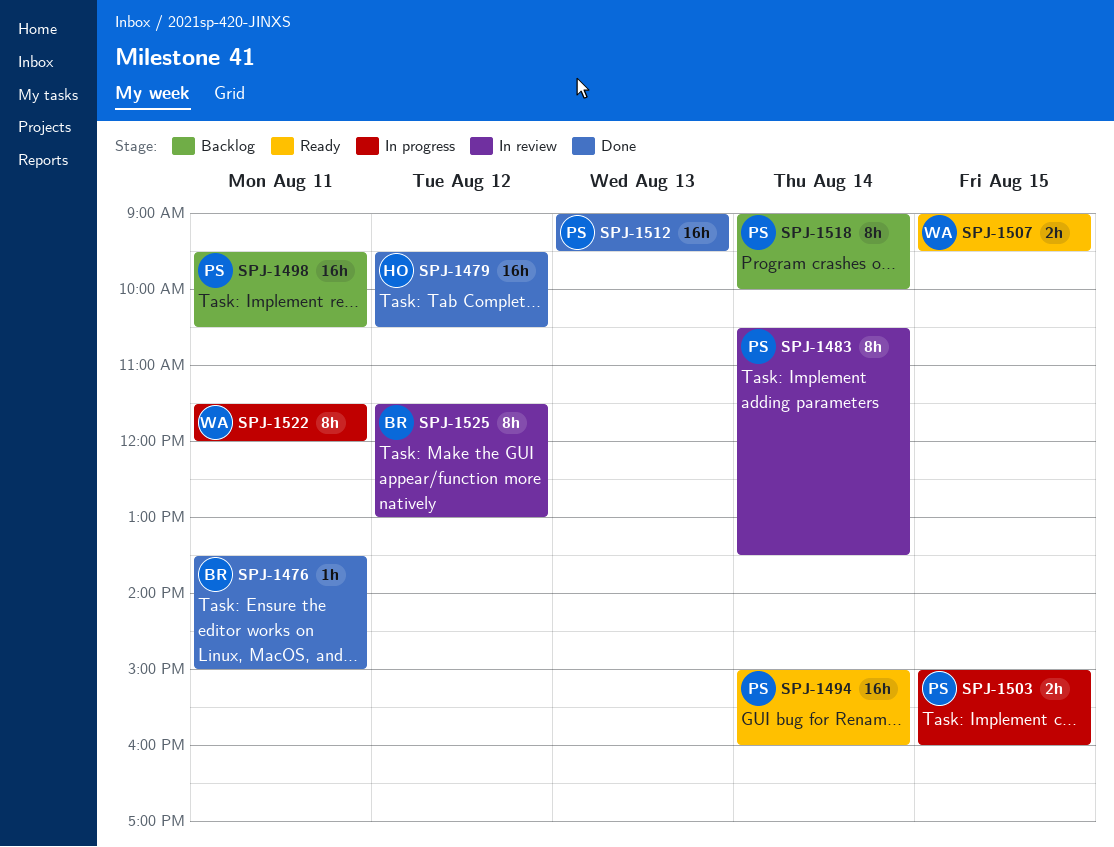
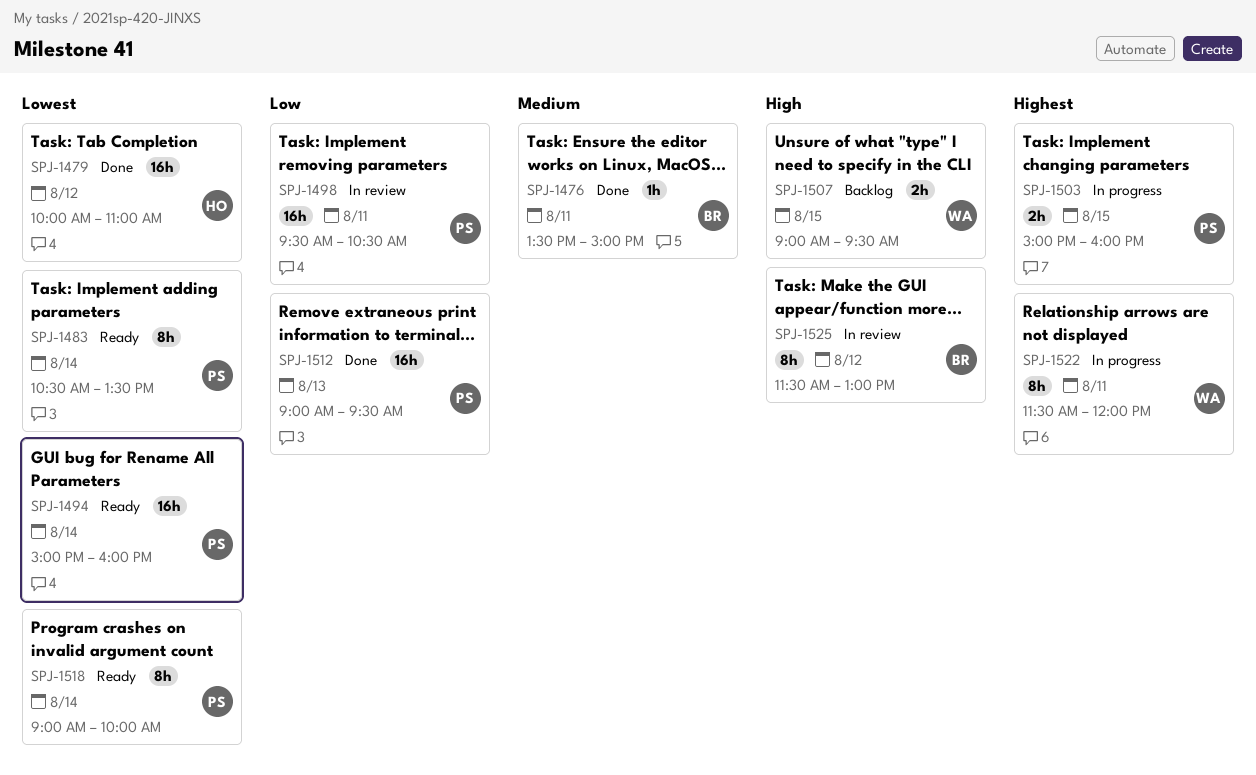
SPJ-1479, begins: 09:30 -> 10:00
SPJ-1479, ends: 10:30 -> 11:00
SPJ-1483, status: In review -> Ready
SPJ-1498, status: Backlog -> In review
SPJ-1507, status: Ready -> Backlog
SPJ-1518, status: Backlog -> Ready

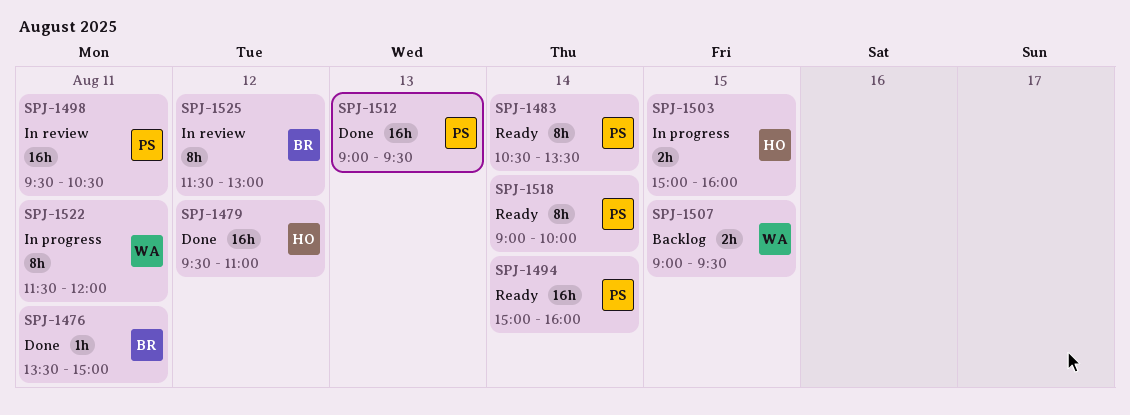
SPJ-1479, begins: 10:00 -> 09:30
SPJ-1503, owner: PS -> HO

